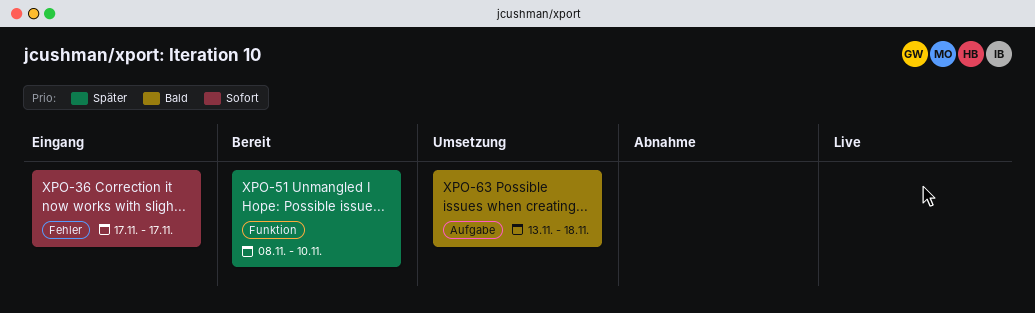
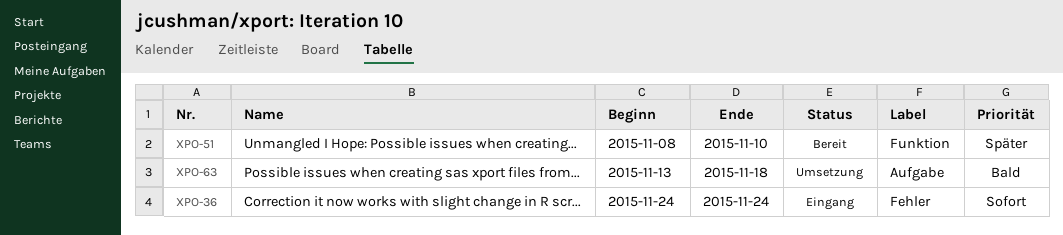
XPO-36, start: Nov 17 -> Nov 24
XPO-36, due: Nov 17 -> Nov 24

